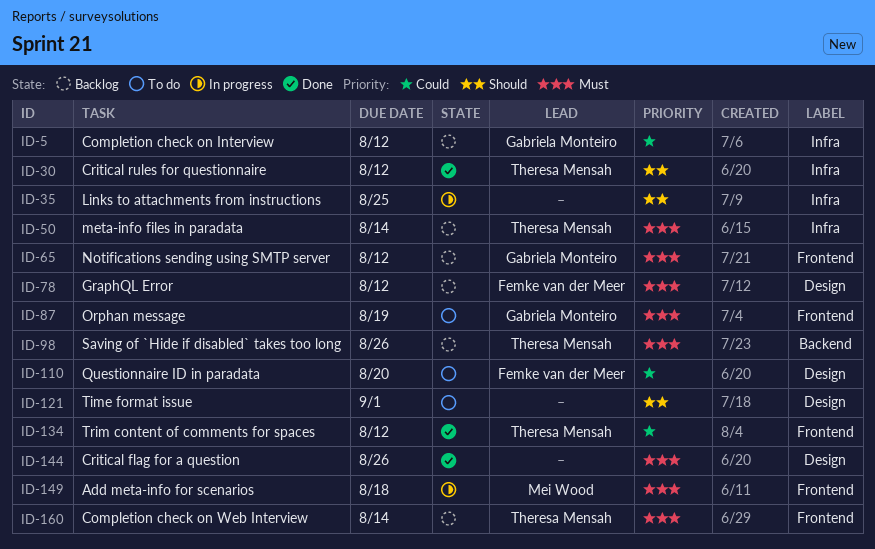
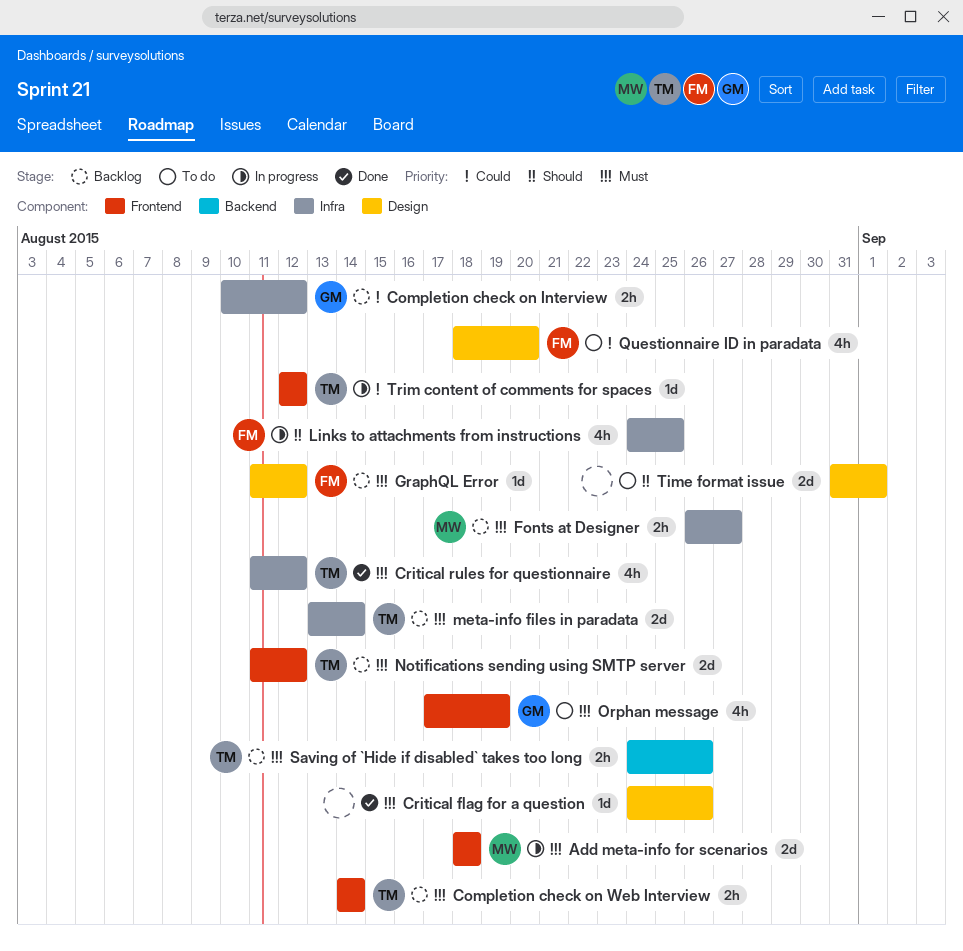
Critical rules for questionnaire, priority: Should -> Must
Fonts at Designer: none -> present
Links to attachments from instructions, owner: none -> Femke van der Meer
Notifications sending using SMTP server, owner: Gabriela Monteiro -> Theresa Mensah
Trim content of comments for spaces, status: Done -> In progress

